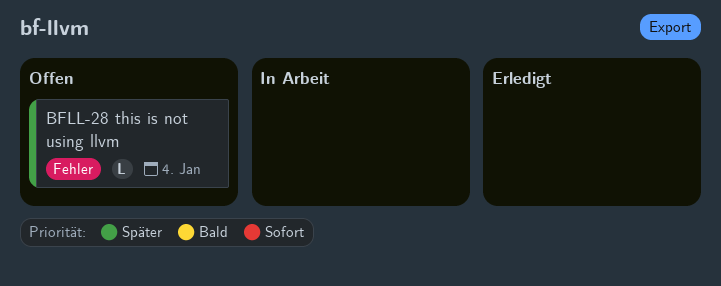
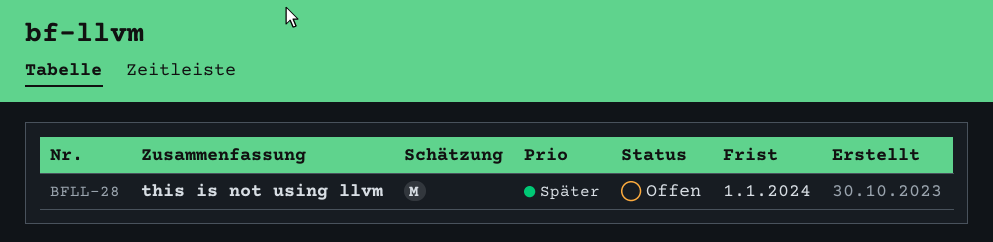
BFLL-28, estimate: L -> M
BFLL-28, due: Jan 4 -> Jan 1

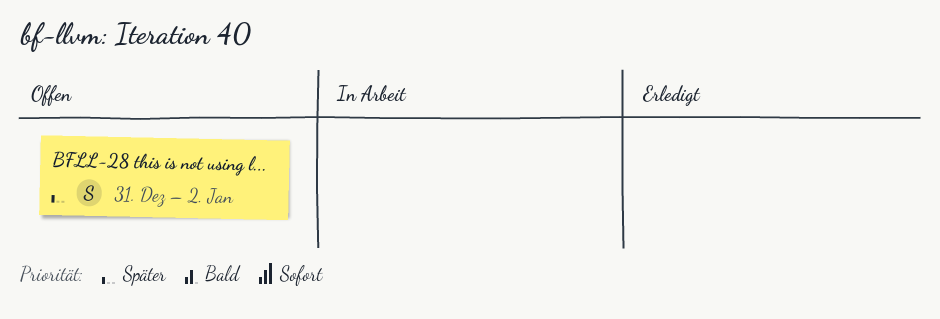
BFLL-28, estimate: M -> S
BFLL-28, due: Jan 1 -> Jan 2

